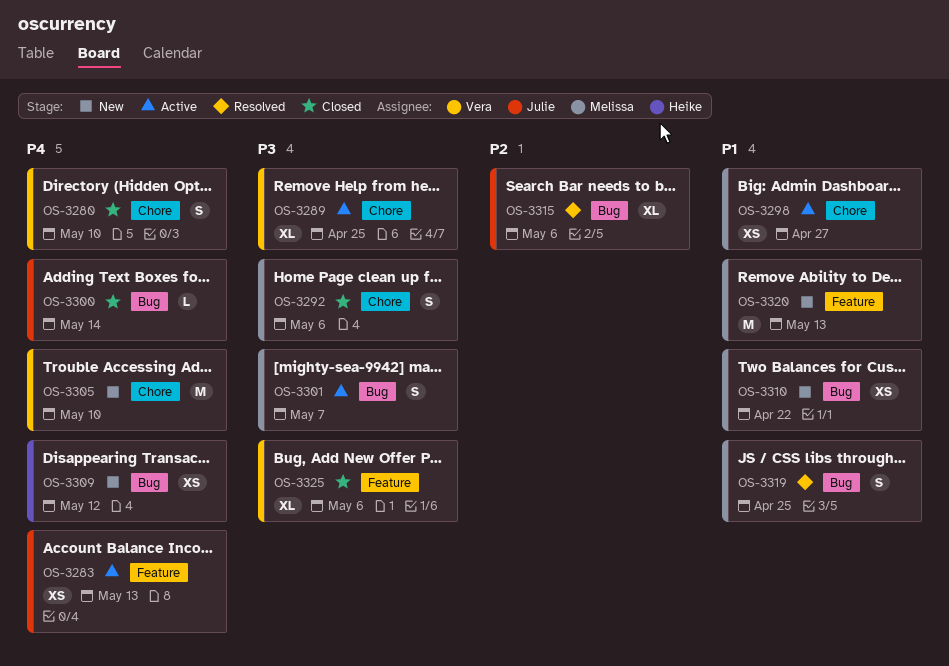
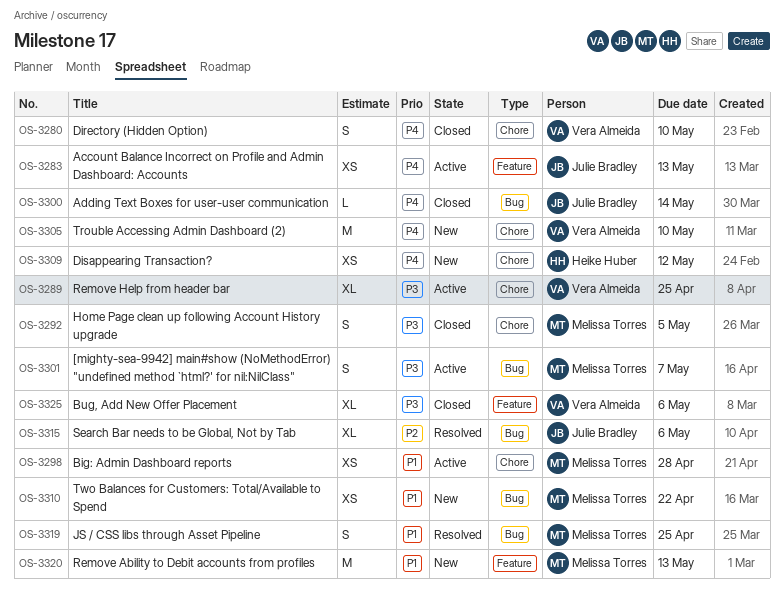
OS-3292, due: May 6 -> May 5
OS-3298, due: Apr 27 -> Apr 28
OS-3309, label: Bug -> Chore

